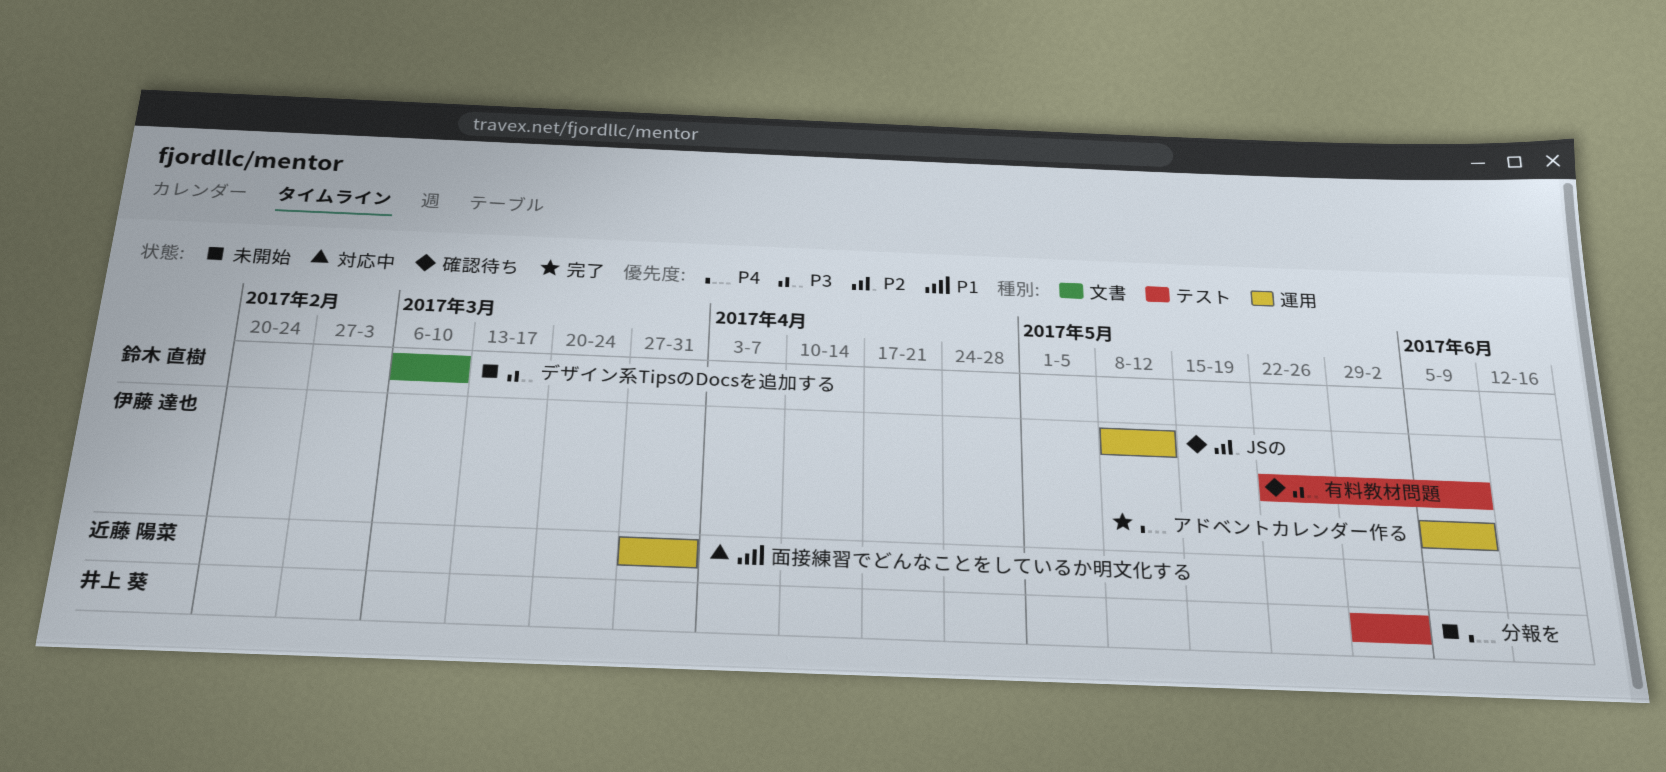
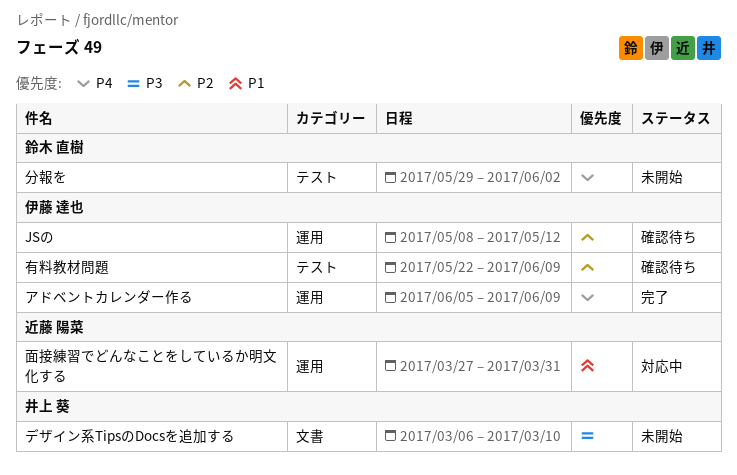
デザイン系TipsのDocsを追加する, owner: 鈴木 直樹 -> 井上 葵
分報を, owner: 井上 葵 -> 鈴木 直樹
有料教材問題, priority: P3 -> P2

